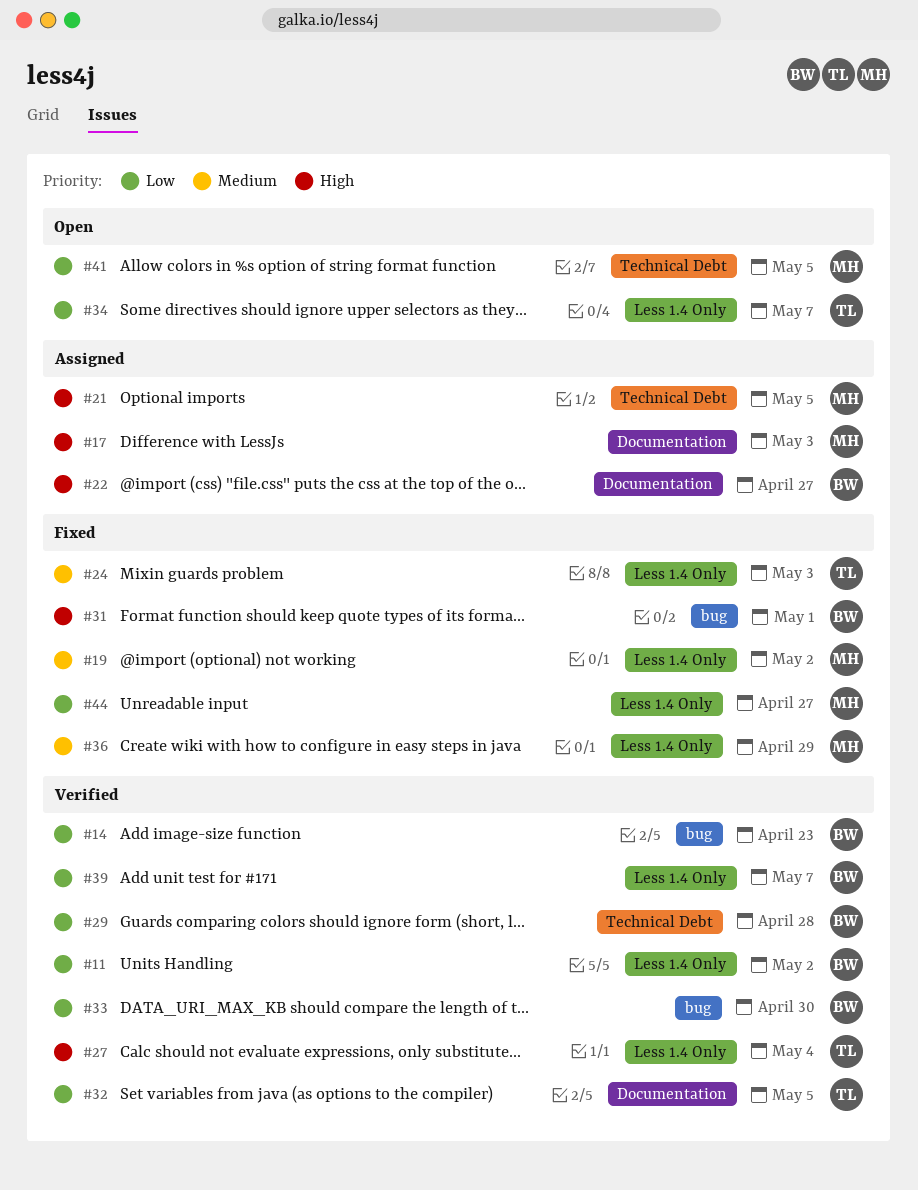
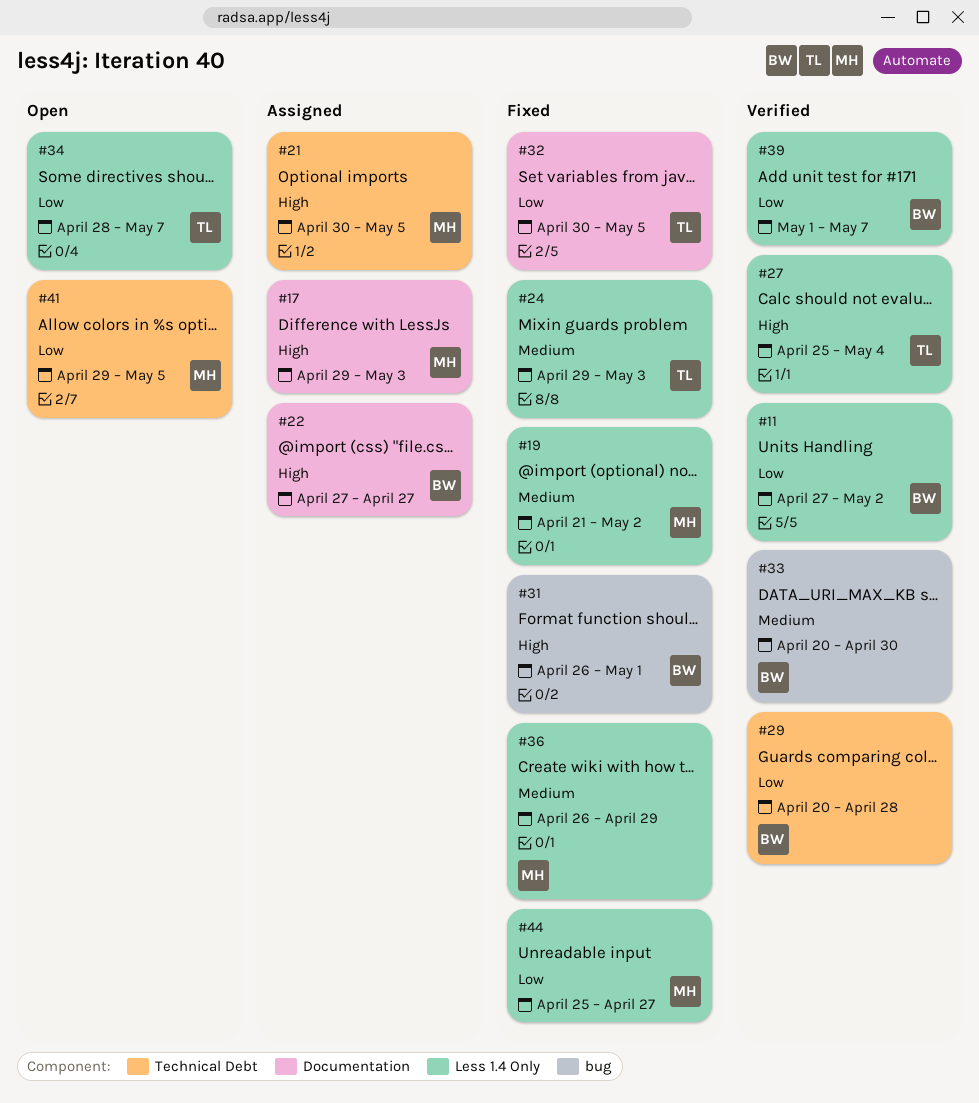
#14: present -> none
#32, status: Verified -> Fixed
#33, priority: Low -> Medium

